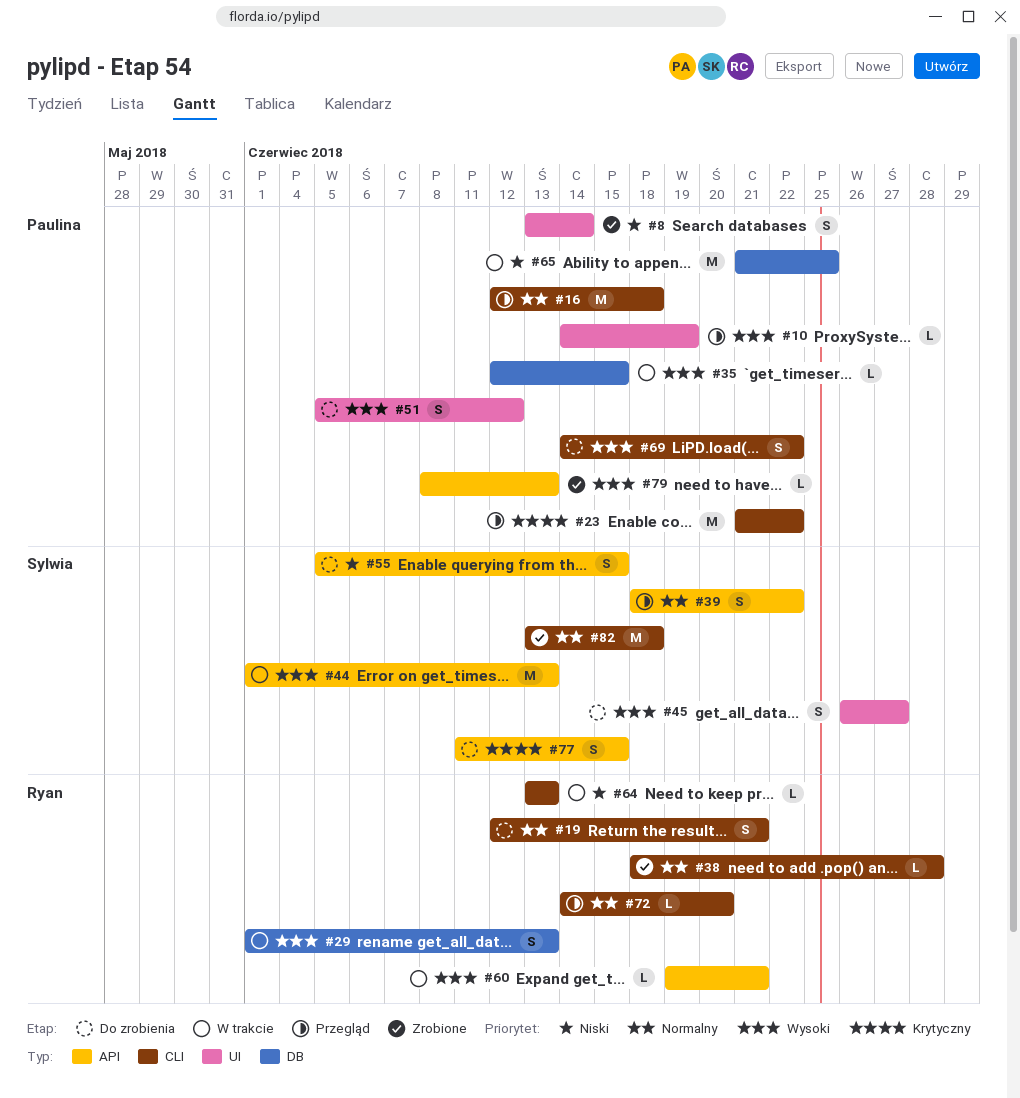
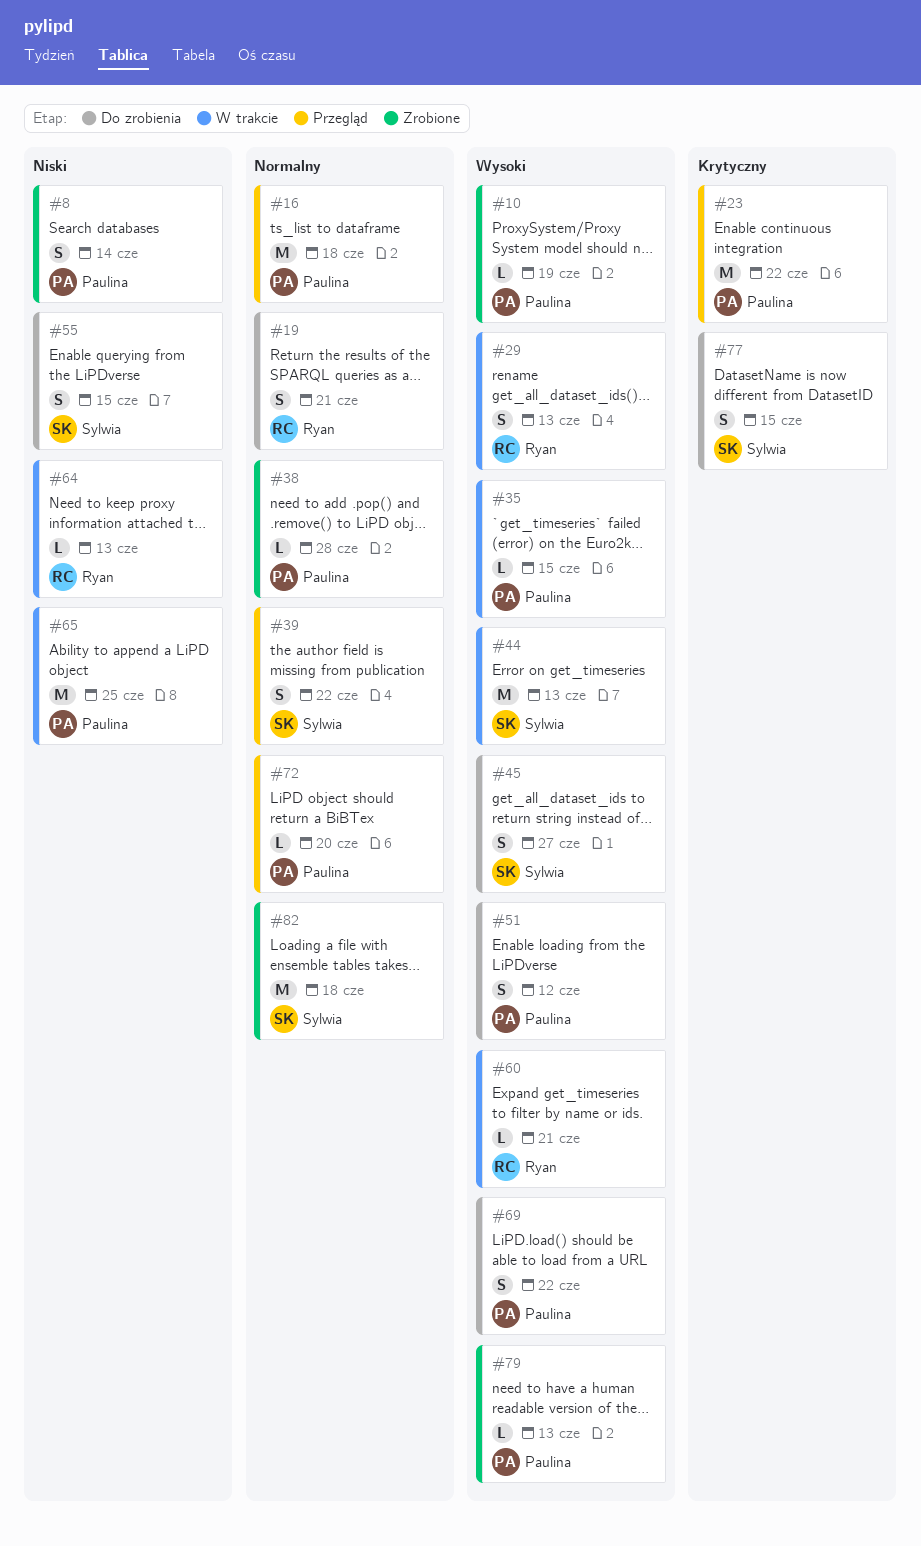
#10, status: Przegląd -> Zrobione
#38, owner: Ryan -> Paulina
#72, owner: Ryan -> Paulina

